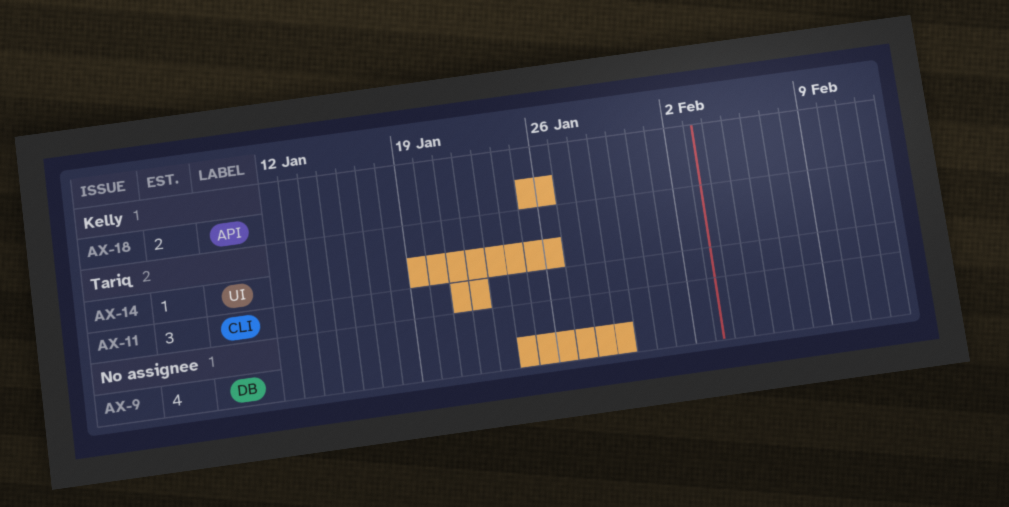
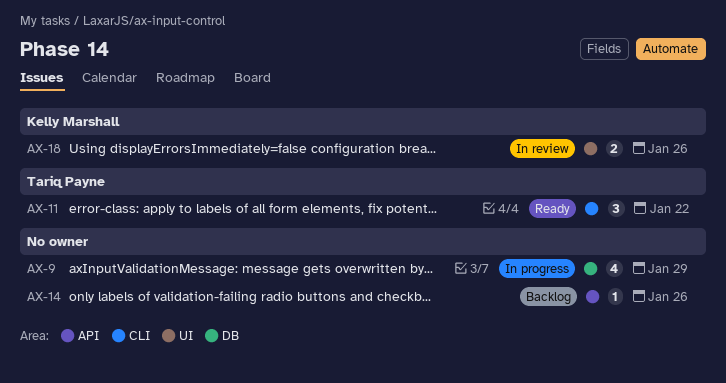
AX-14, owner: Tariq Payne -> none
AX-14, label: UI -> API
AX-18, label: API -> UI

